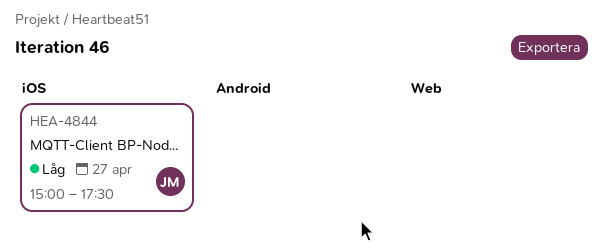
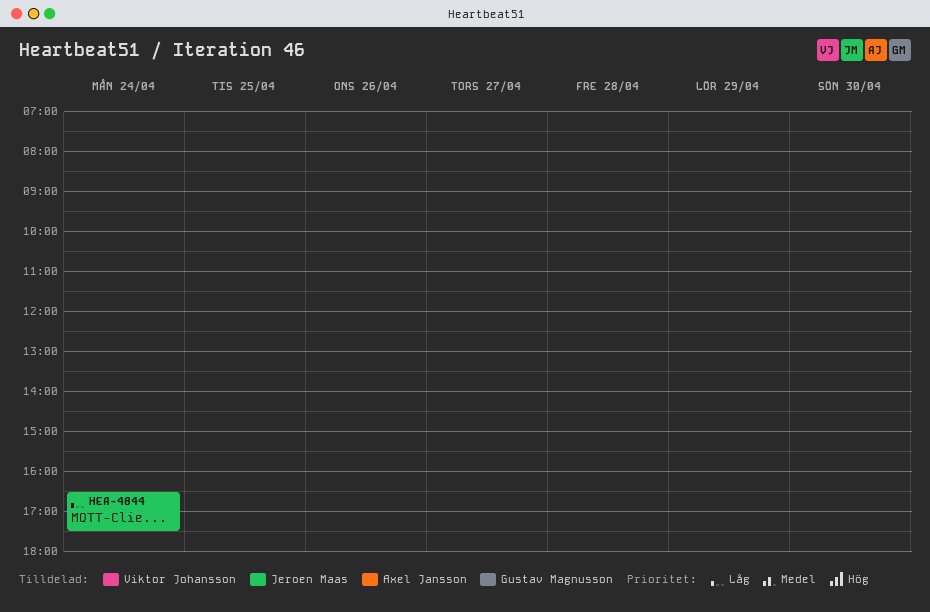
HEA-4844, day: Apr 27 -> Apr 24
HEA-4844, begins: 15:00 -> 16:30

